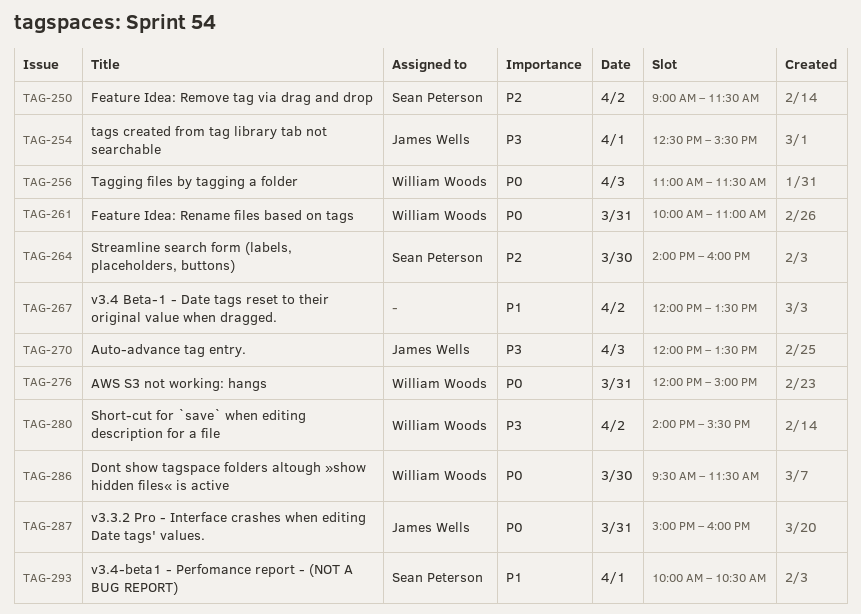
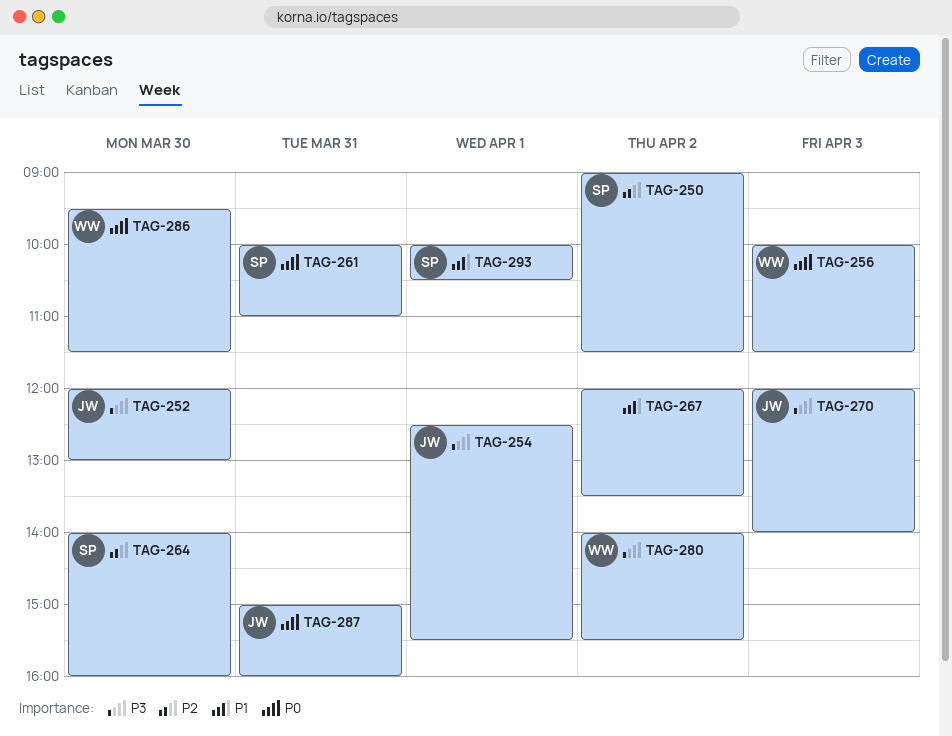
TAG-252: none -> present
TAG-256, begins: 11:00 -> 10:00
TAG-261, owner: William Woods -> Sean Peterson
TAG-270, ends: 13:30 -> 14:00
TAG-276: present -> none

